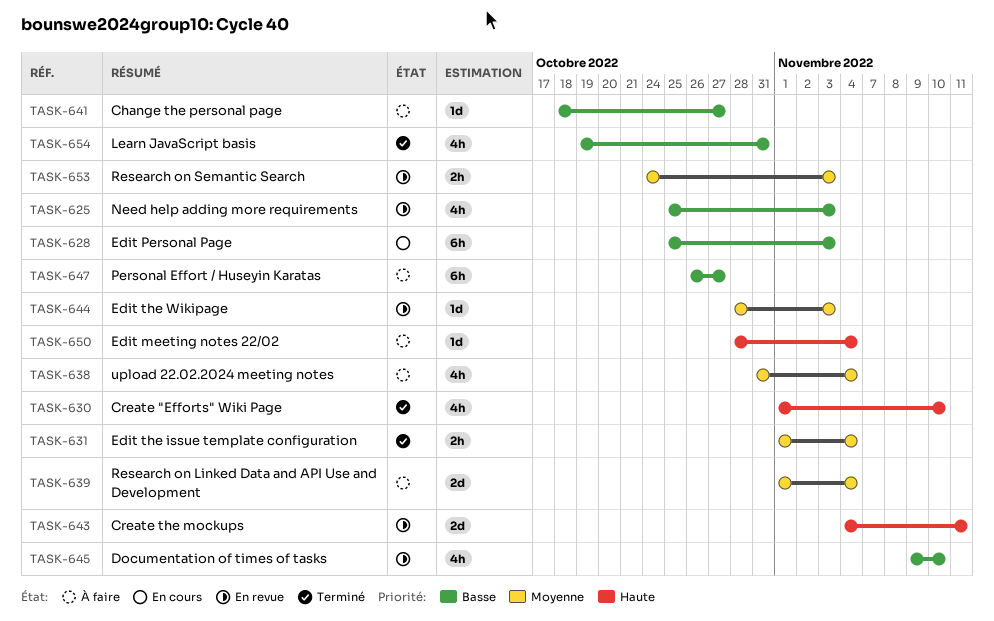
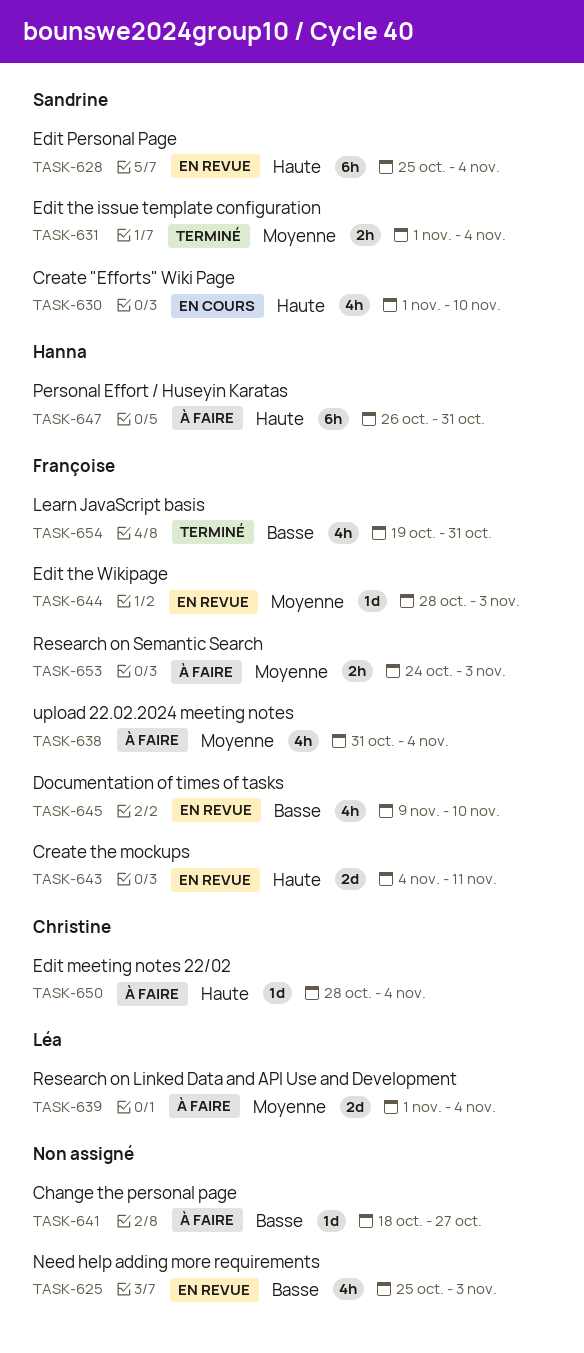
TASK-628, status: En cours -> En revue
TASK-628, priority: Basse -> Haute
TASK-628, due: Nov 3 -> Nov 4
TASK-630, status: Terminé -> En cours
TASK-647, priority: Basse -> Haute
TASK-647, due: Oct 27 -> Oct 31
TASK-653, status: En revue -> À faire

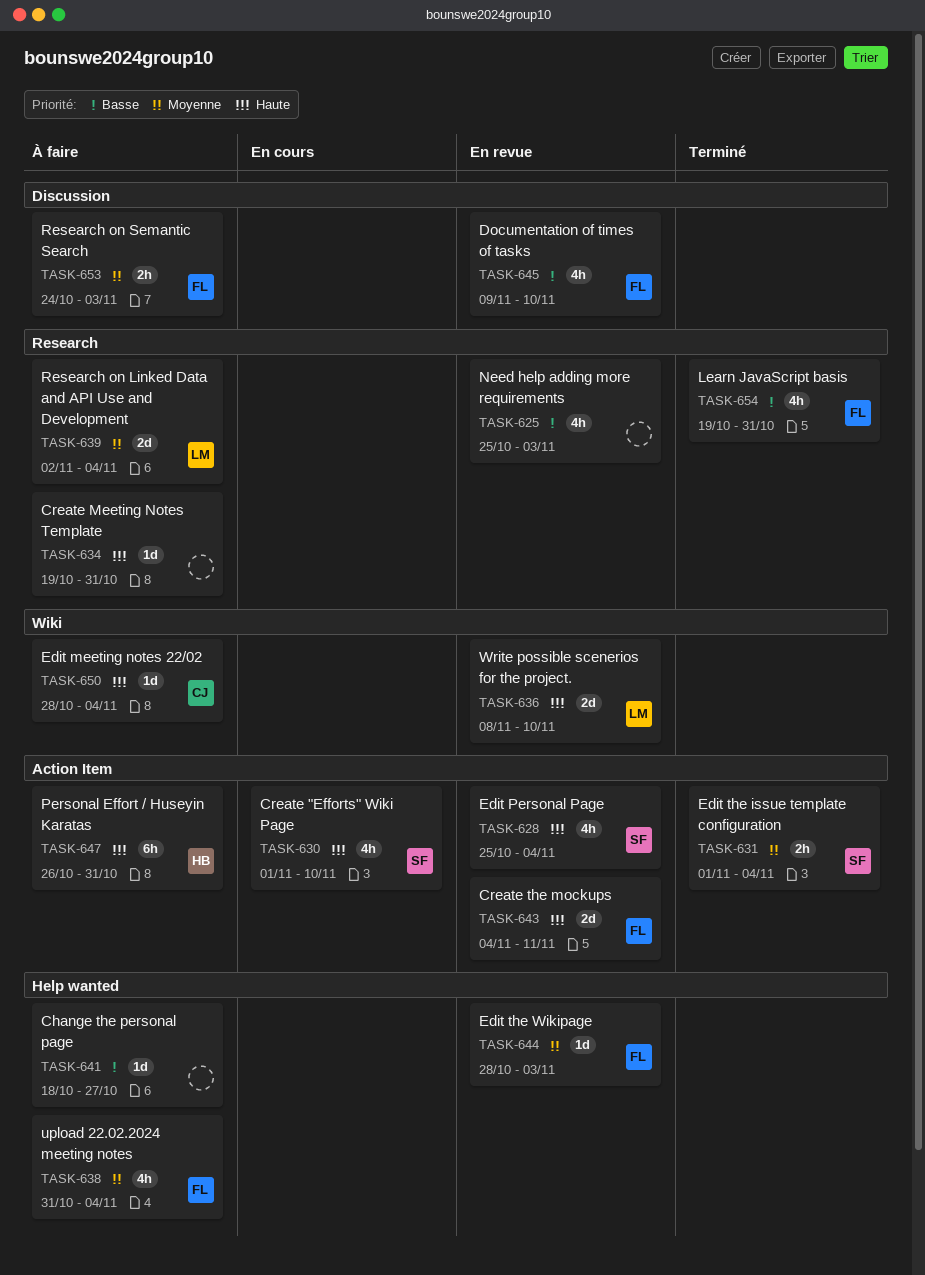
TASK-628, estimate: 6h -> 4h
TASK-634: none -> present
TASK-636: none -> present
TASK-639, start: Nov 1 -> Nov 2

